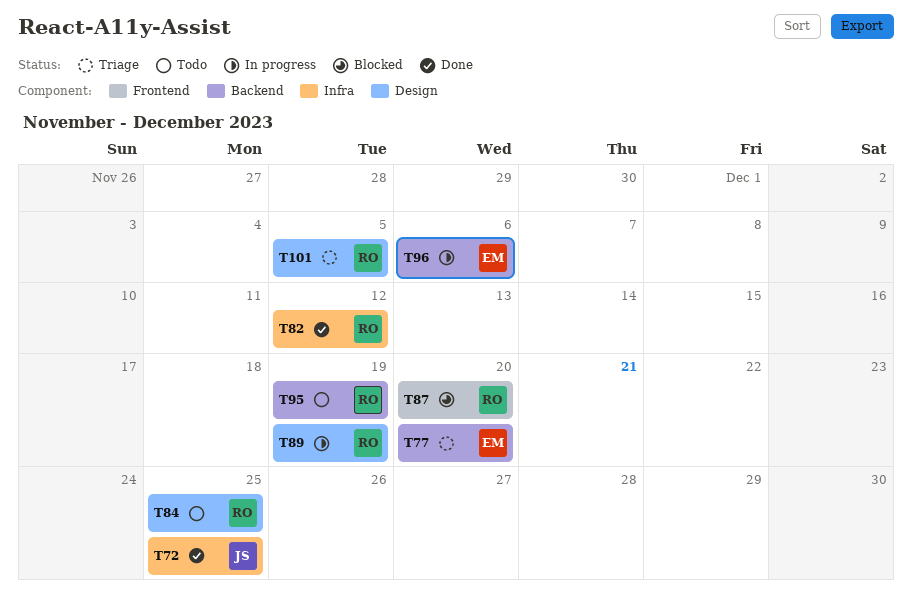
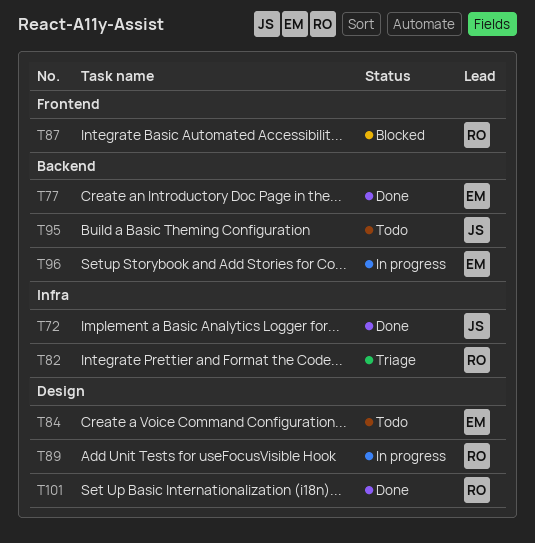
T77, status: Triage -> Done
T82, status: Done -> Triage
T84, owner: RO -> EM
T95, owner: RO -> JS
T101, status: Triage -> Done

